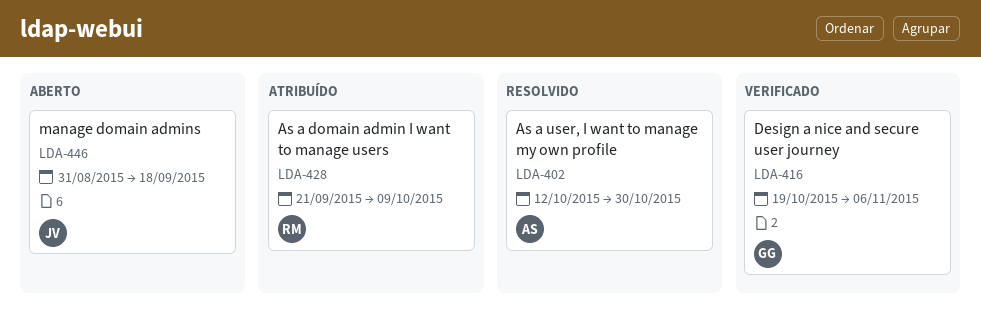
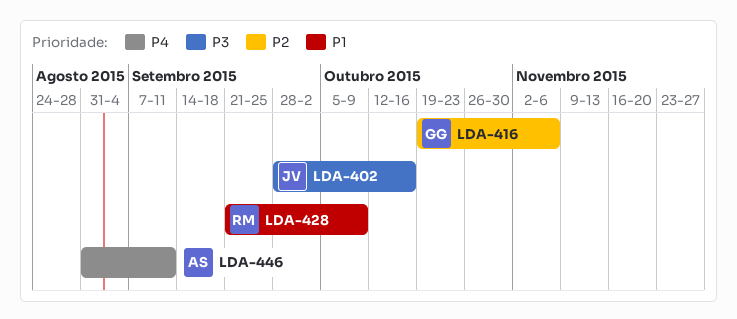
LDA-402, owner: AS -> JV
LDA-402, start: Oct 12 -> Sep 28
LDA-402, due: Oct 30 -> Oct 16
LDA-446, owner: JV -> AS
LDA-446, due: Sep 18 -> Sep 11

